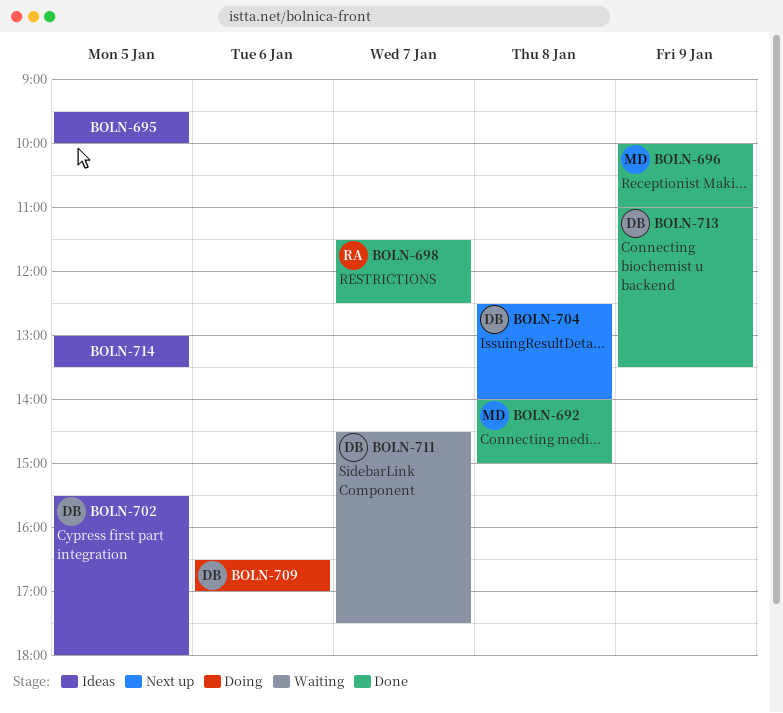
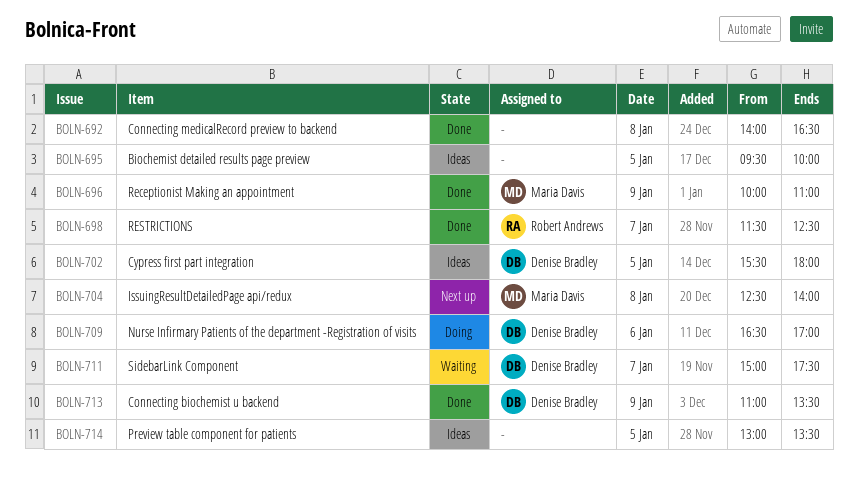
BOLN-692, owner: Maria Davis -> none
BOLN-692, ends: 15:00 -> 16:30
BOLN-704, owner: Denise Bradley -> Maria Davis
BOLN-711, begins: 14:30 -> 15:00

